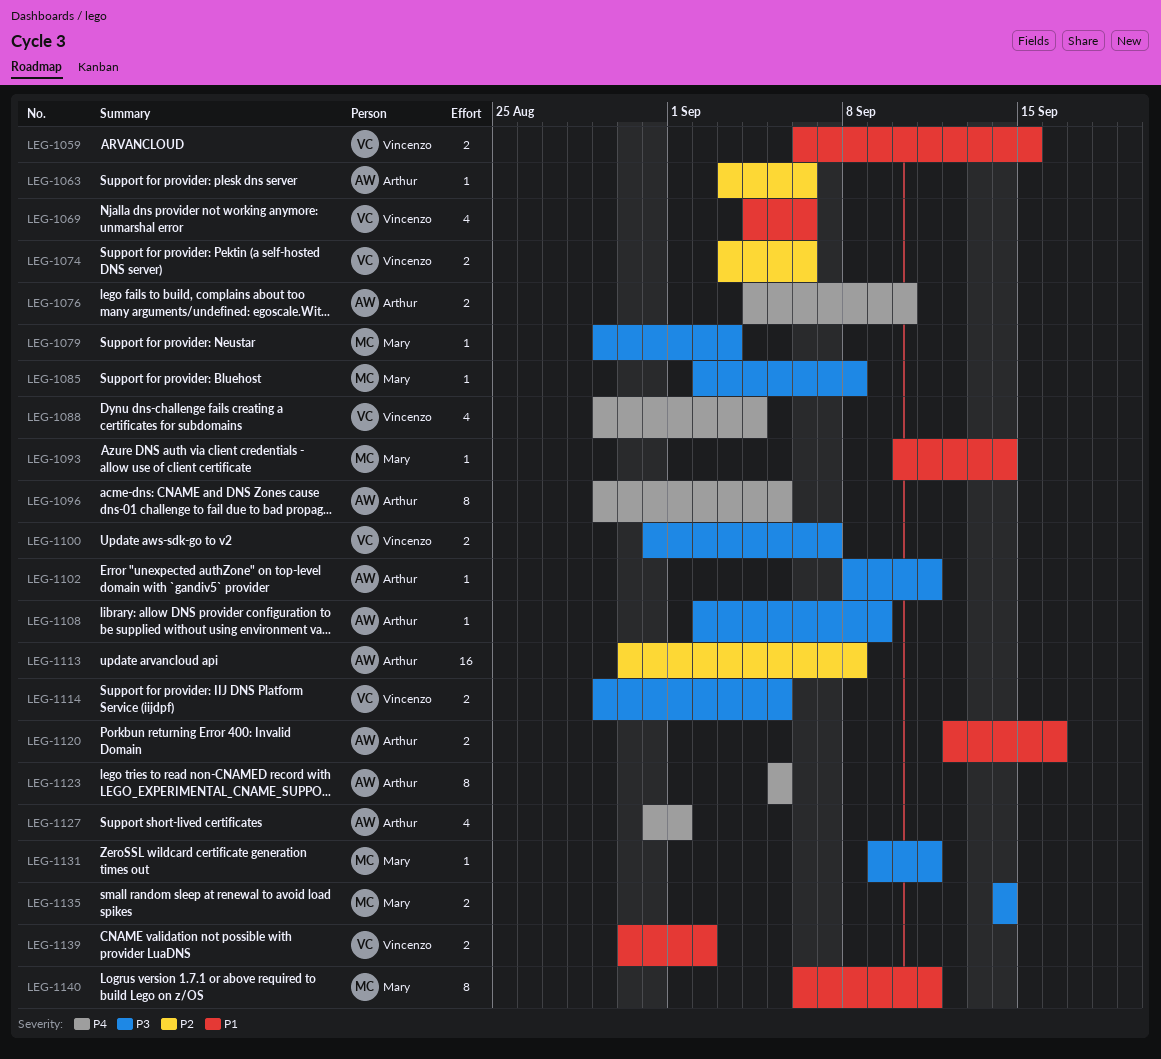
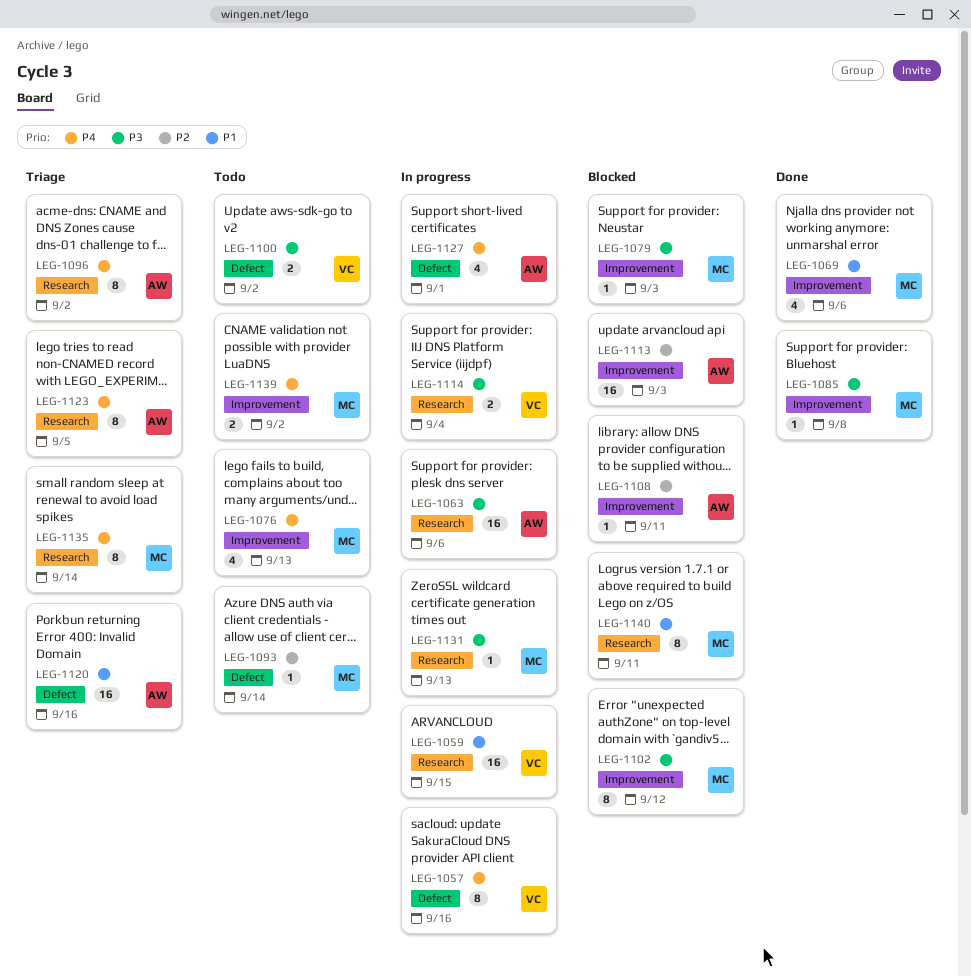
LEG-1057: none -> present
LEG-1059, estimate: 2 -> 16
LEG-1063, priority: P2 -> P3
LEG-1063, estimate: 1 -> 16
LEG-1069, owner: Vincenzo -> Mary
LEG-1074: present -> none
LEG-1076, owner: Arthur -> Mary
LEG-1076, estimate: 2 -> 4
LEG-1076, due: Sep 10 -> Sep 13
LEG-1088: present -> none
LEG-1093, priority: P1 -> P2
LEG-1096, due: Sep 5 -> Sep 2
LEG-1100, due: Sep 7 -> Sep 2
LEG-1102, owner: Arthur -> Mary
LEG-1102, estimate: 1 -> 8
LEG-1102, due: Sep 11 -> Sep 12
LEG-1108, priority: P3 -> P2
LEG-1108, due: Sep 9 -> Sep 11
LEG-1113, due: Sep 8 -> Sep 3
LEG-1114, due: Sep 5 -> Sep 4
LEG-1120, estimate: 2 -> 16
LEG-1131, due: Sep 11 -> Sep 13
LEG-1135, priority: P3 -> P4
LEG-1135, estimate: 2 -> 8
LEG-1139, owner: Vincenzo -> Mary
LEG-1139, priority: P1 -> P4

